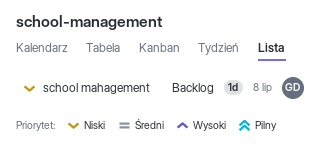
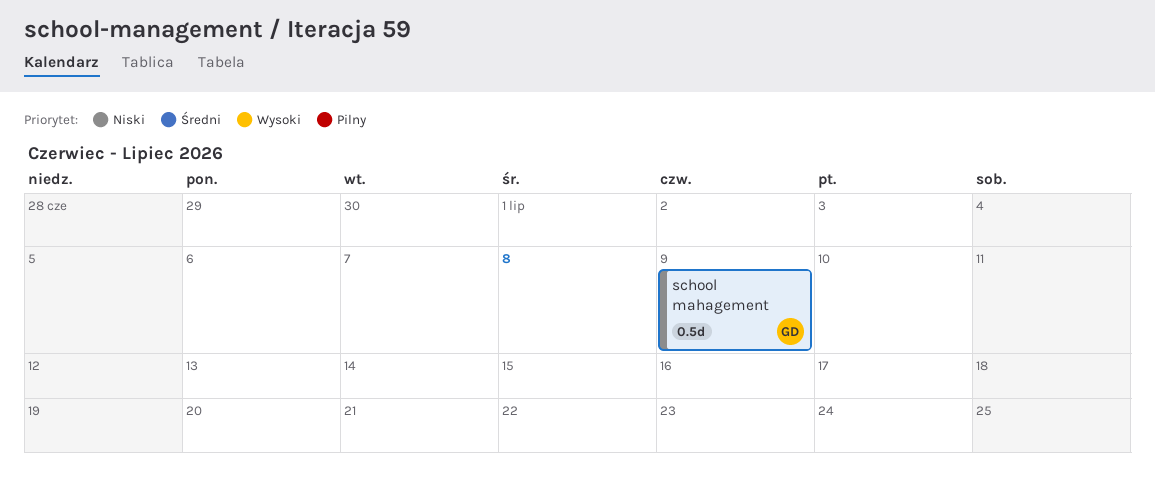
school mahagement, estimate: 1d -> 0.5d
school mahagement, due: Jul 8 -> Jul 9

